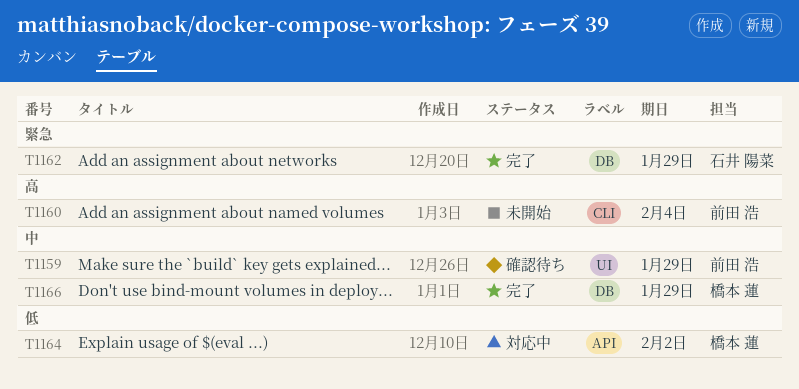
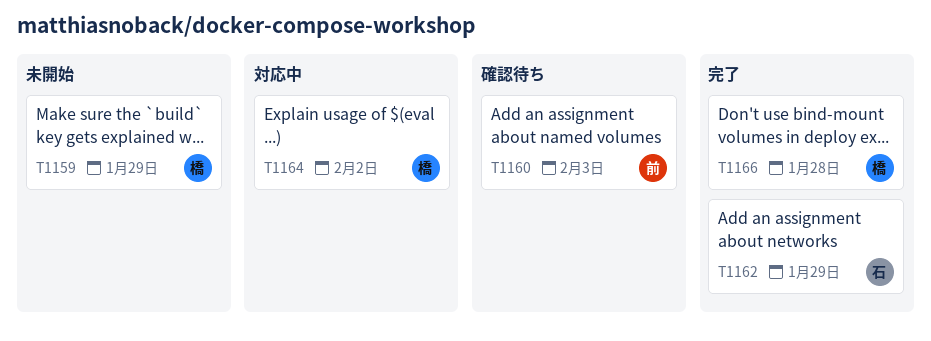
T1159, status: 確認待ち -> 未開始
T1159, owner: 前田 浩 -> 橋本 蓮
T1160, status: 未開始 -> 確認待ち
T1160, due: Feb 4 -> Feb 3
T1166, due: Jan 29 -> Jan 28

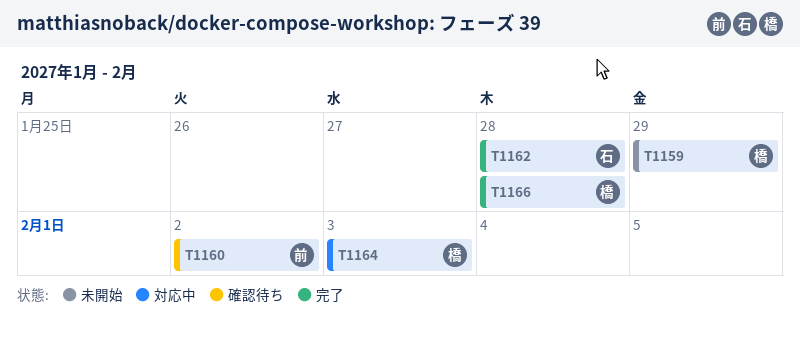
T1160, due: Feb 3 -> Feb 2
T1162, due: Jan 29 -> Jan 28
T1164, due: Feb 2 -> Feb 3

